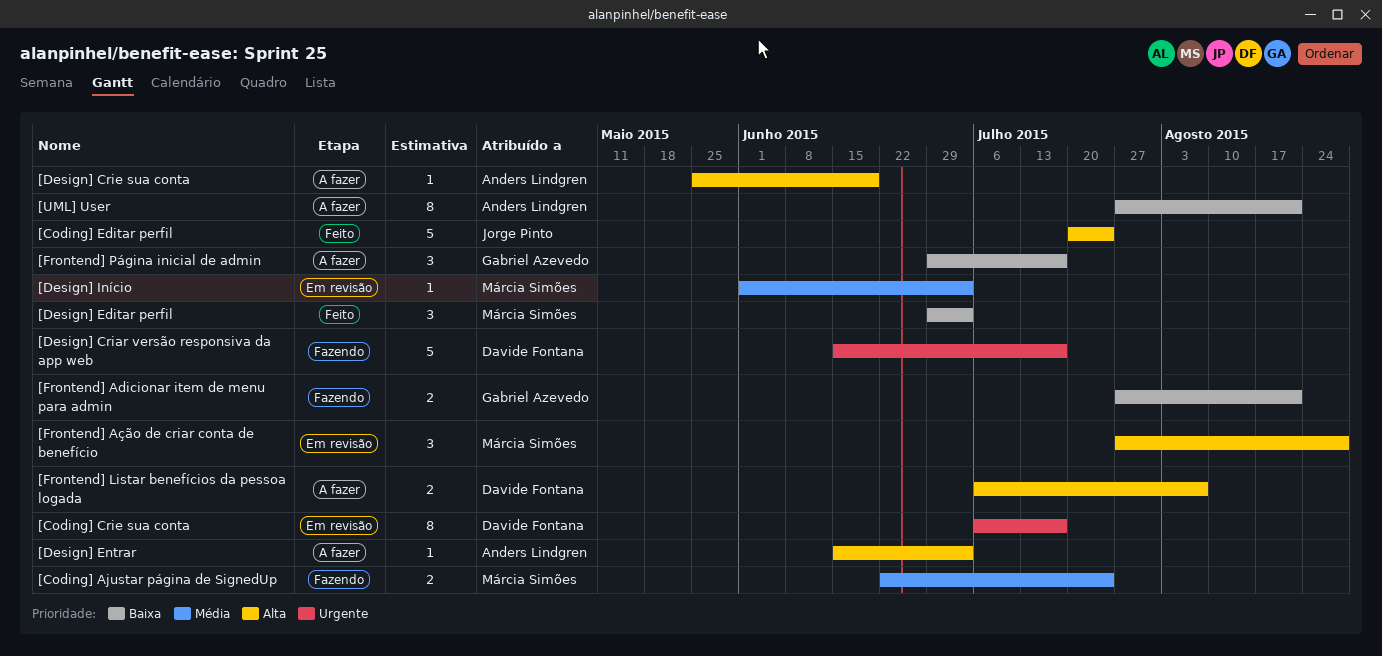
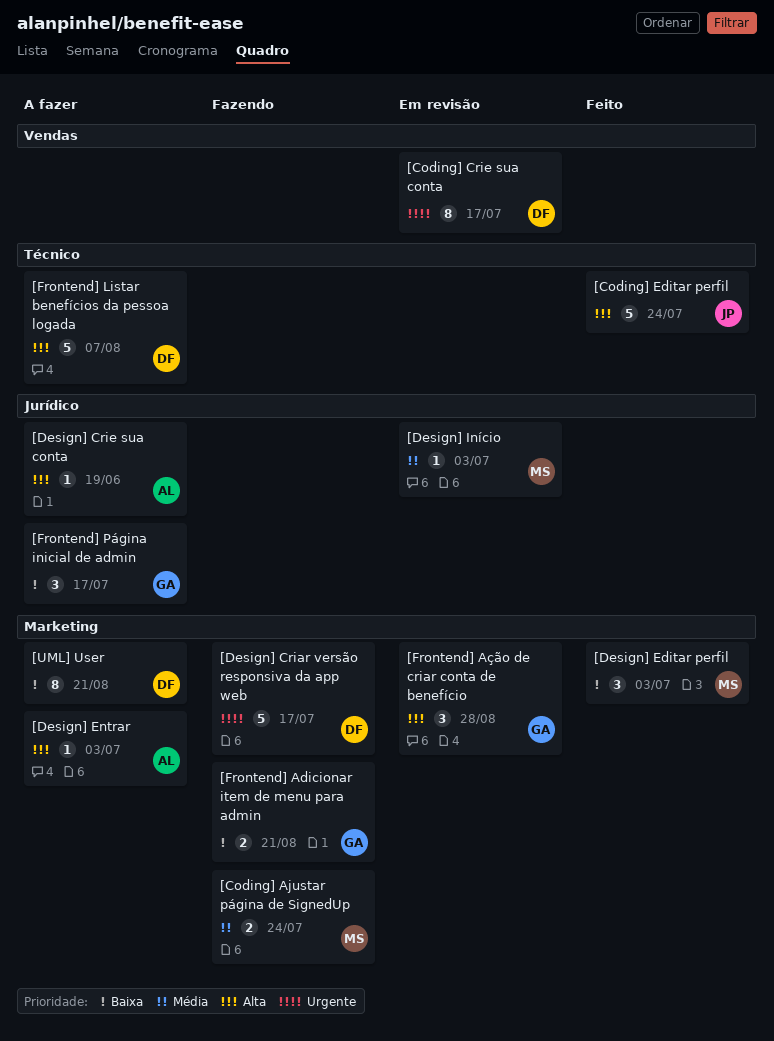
[Frontend] Ação de criar conta de benefício, owner: Márcia Simões -> Gabriel Azevedo
[Frontend] Listar benefícios da pessoa logada, estimate: 2 -> 5
[UML] User, owner: Anders Lindgren -> Davide Fontana

